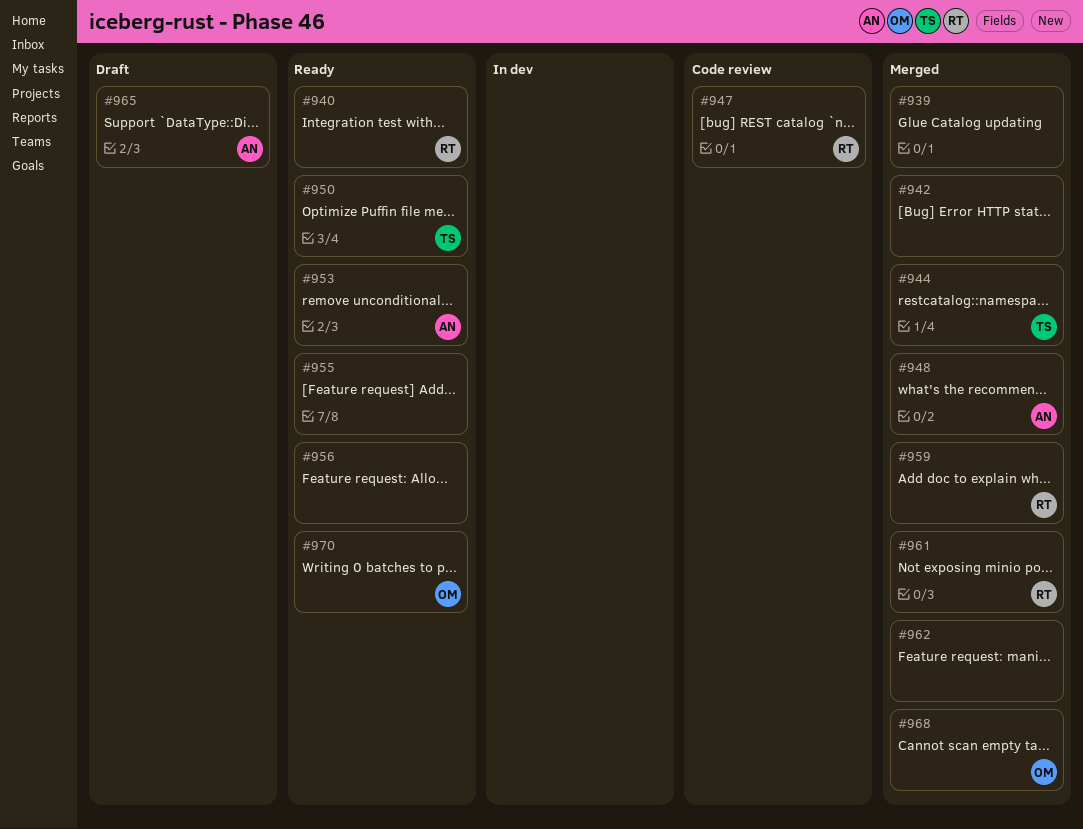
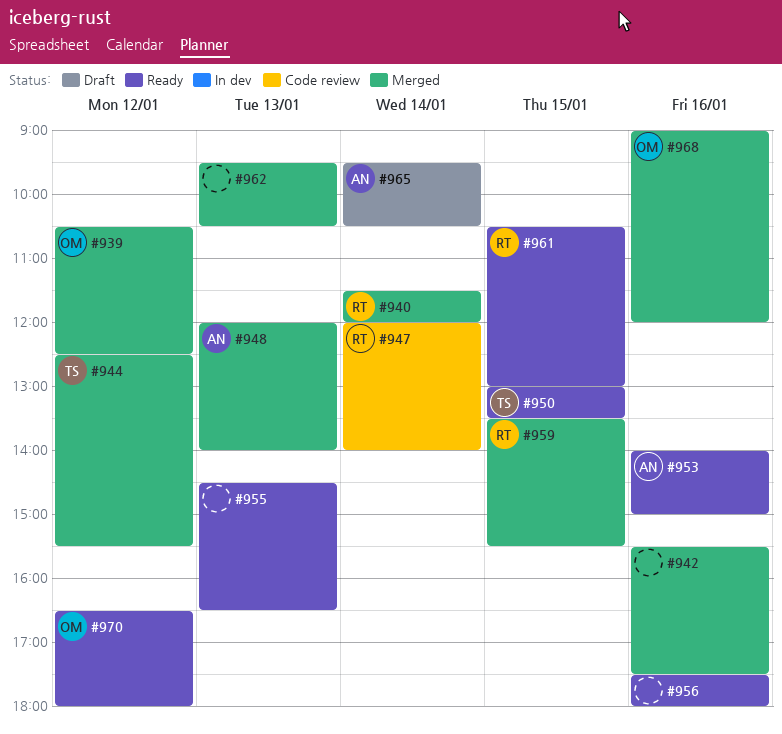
#939, owner: none -> OM
#940, status: Ready -> Merged
#961, status: Merged -> Ready

